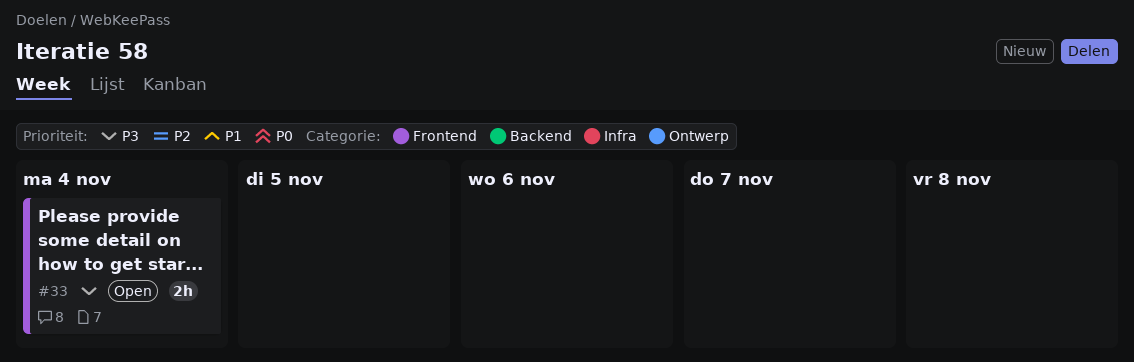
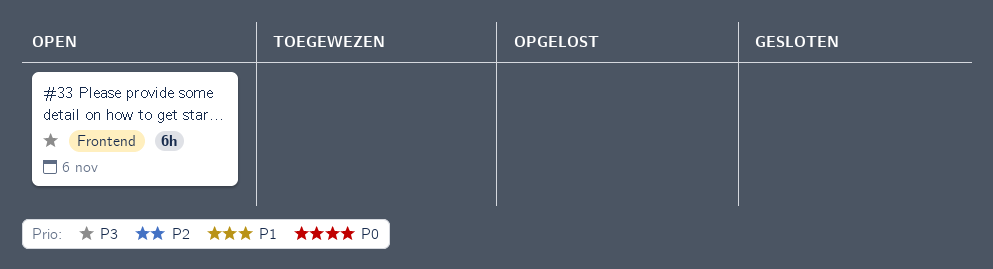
#33, estimate: 2h -> 6h
#33, due: Nov 4 -> Nov 6

